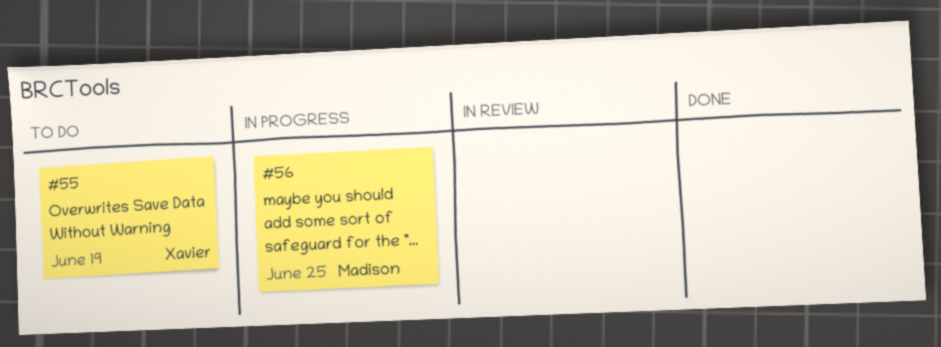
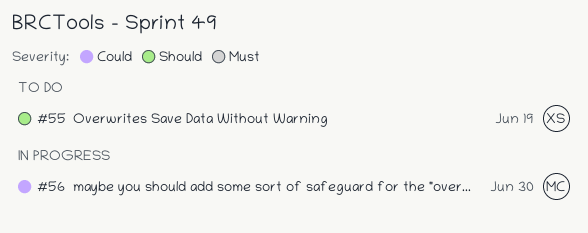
#56, due: Jun 25 -> Jun 30

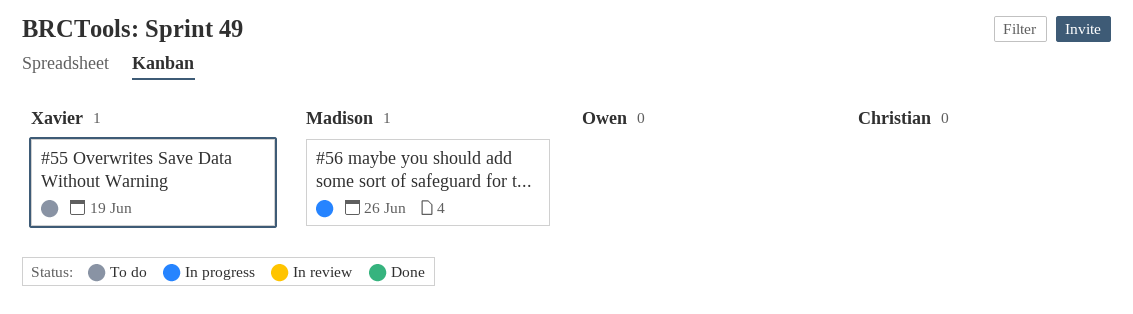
#56, due: Jun 30 -> Jun 26

